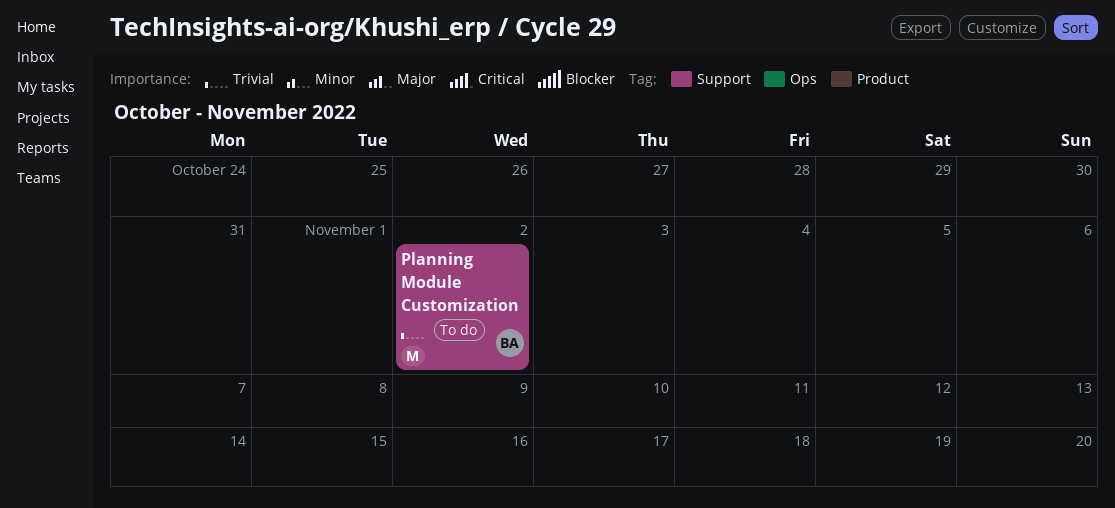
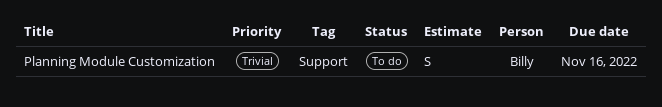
Planning Module Customization, estimate: M -> S
Planning Module Customization, due: Nov 2 -> Nov 16

